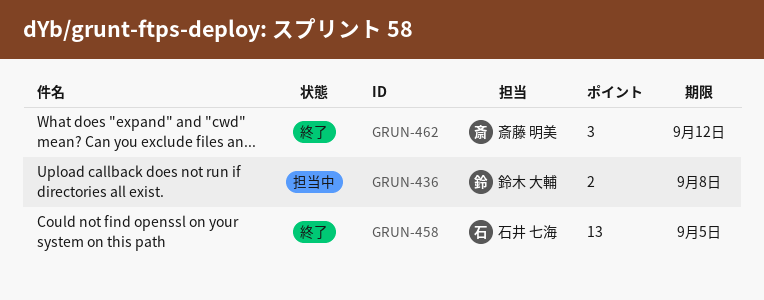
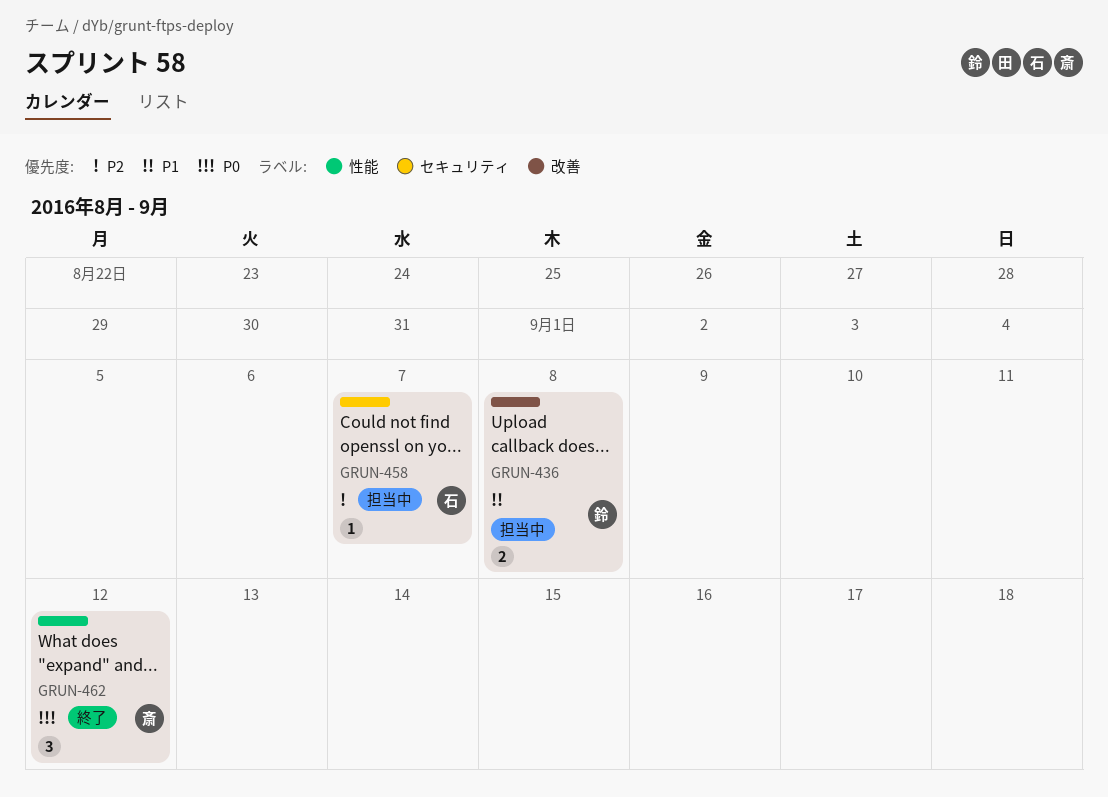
GRUN-458, status: 終了 -> 担当中
GRUN-458, estimate: 13 -> 1
GRUN-458, due: Sep 5 -> Sep 7

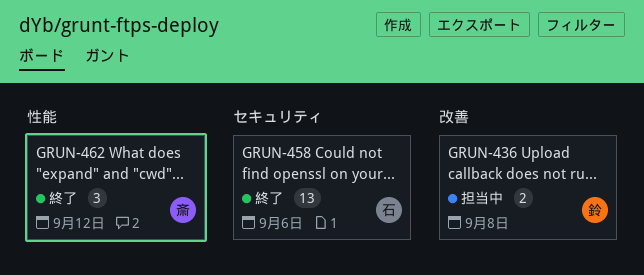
GRUN-458, status: 担当中 -> 終了
GRUN-458, estimate: 1 -> 13
GRUN-458, due: Sep 7 -> Sep 6

